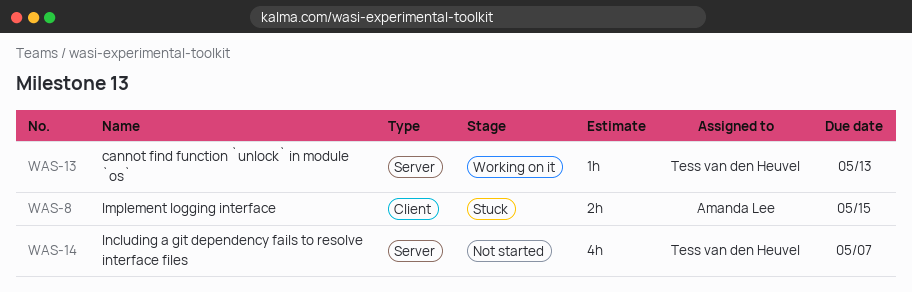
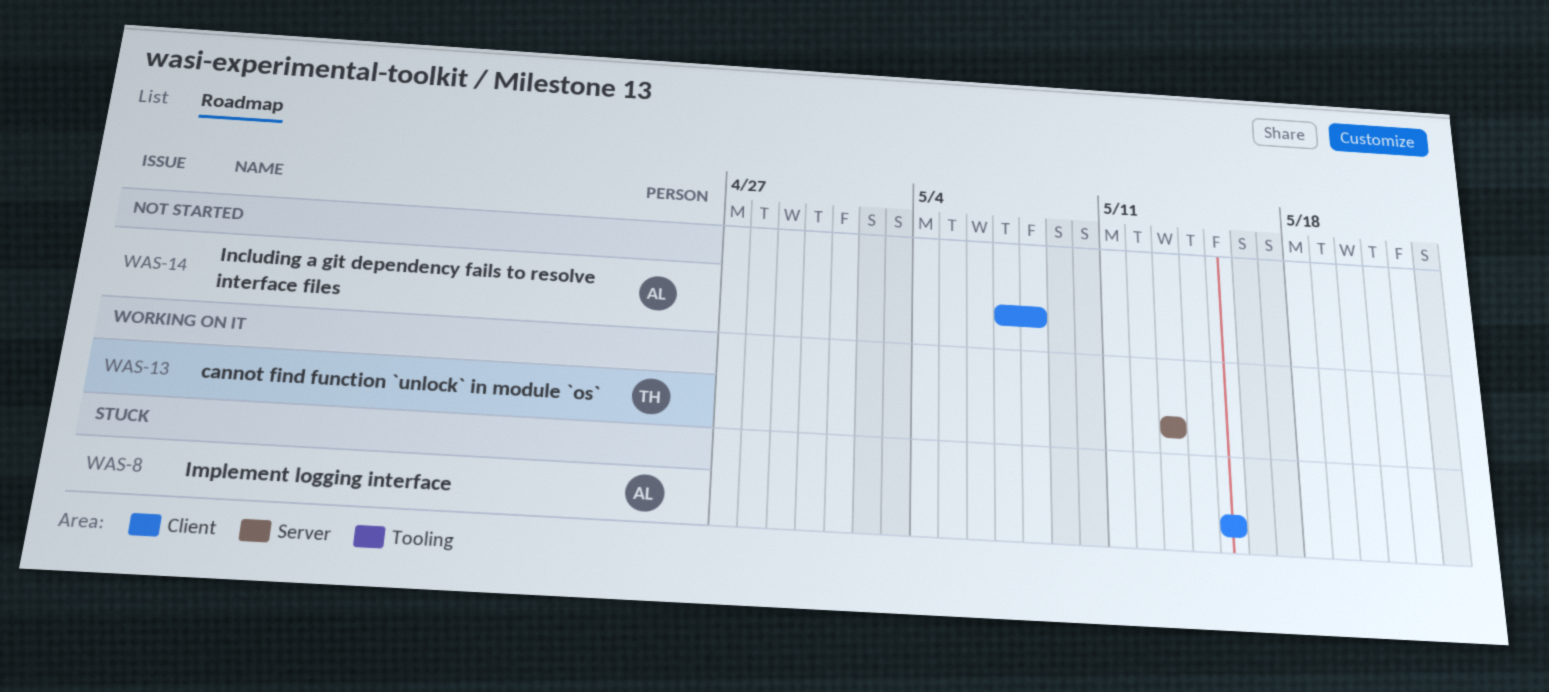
WAS-14, owner: Tess van den Heuvel -> Amanda Lee
WAS-14, label: Server -> Client
WAS-14, due: May 7 -> May 8

